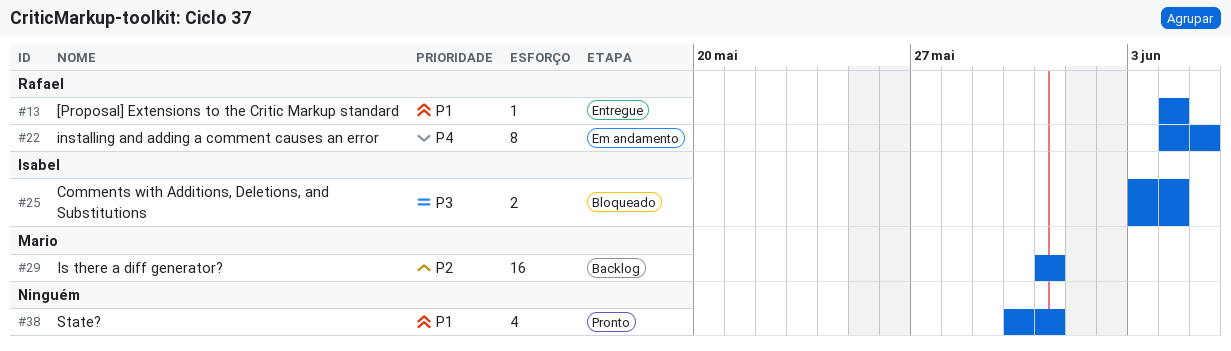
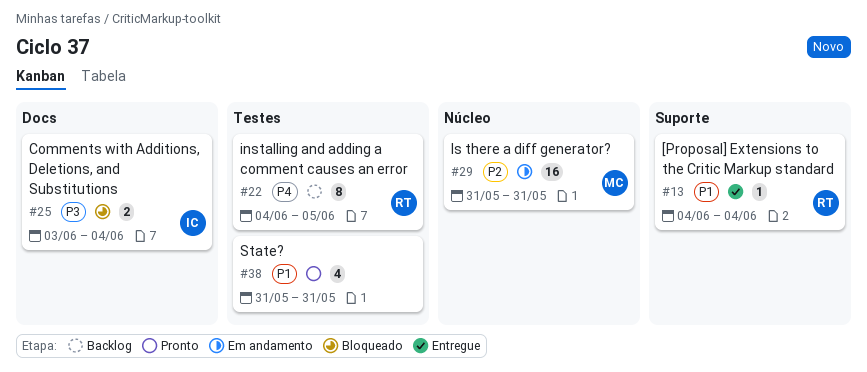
#22, status: Em andamento -> Backlog
#29, status: Backlog -> Em andamento
#38, start: May 30 -> May 31

